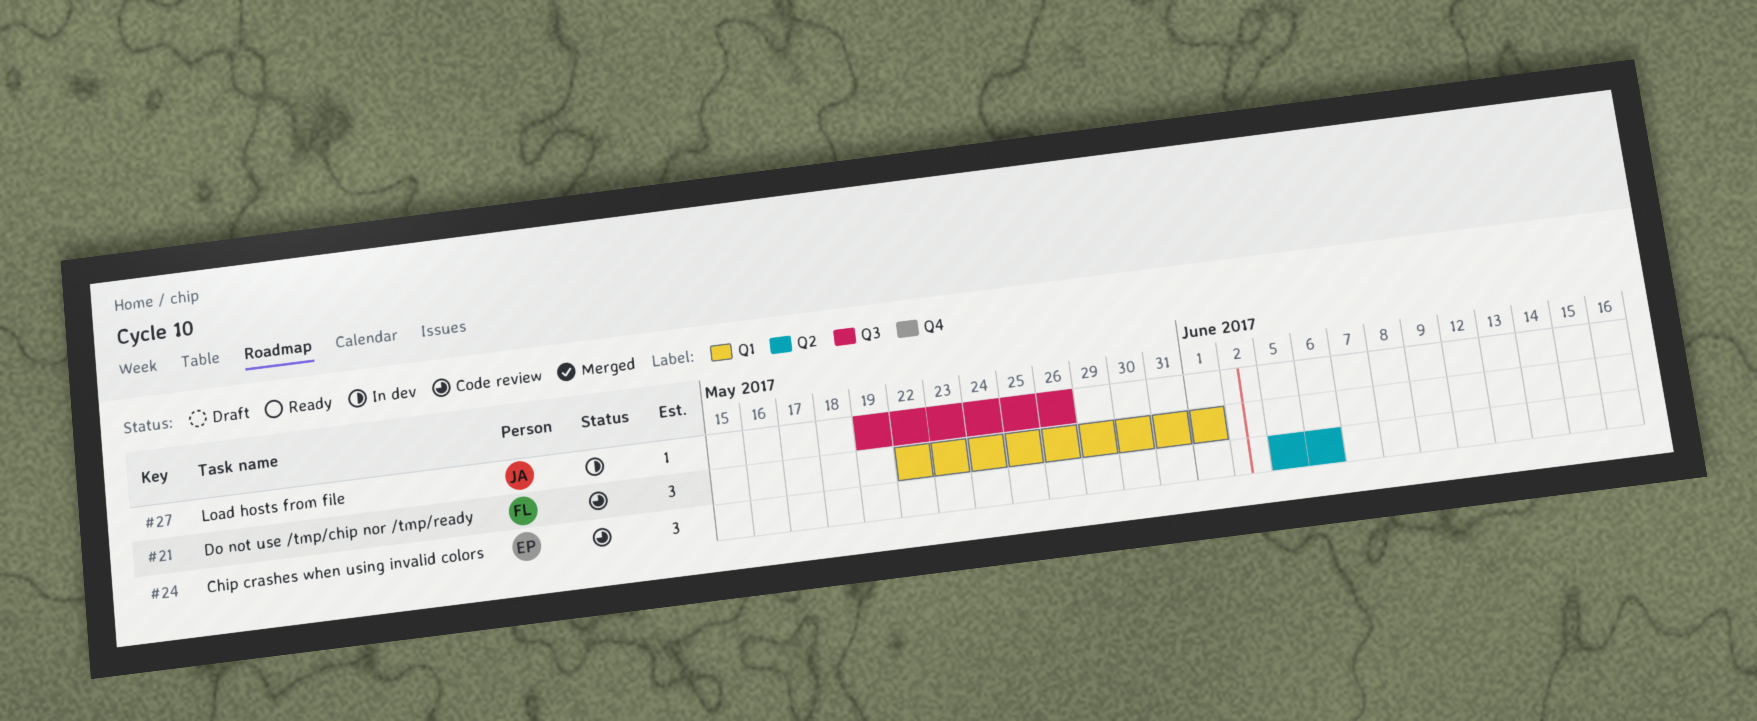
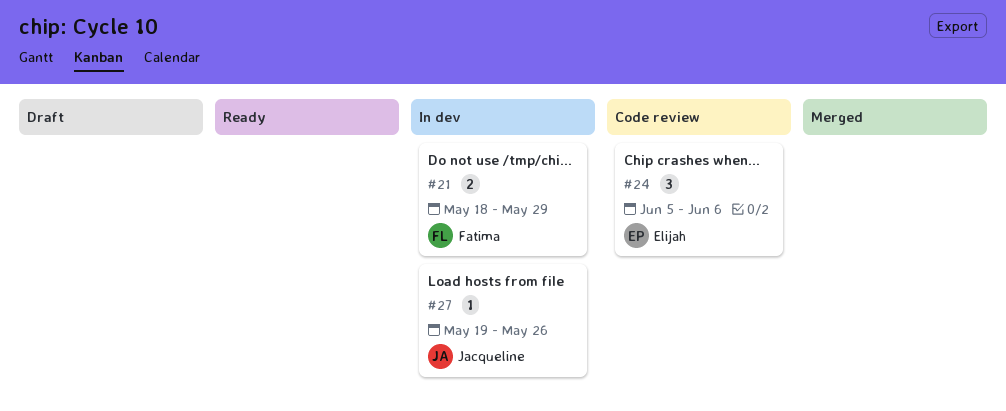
#21, status: Code review -> In dev
#21, estimate: 3 -> 2
#21, start: May 22 -> May 18
#21, due: Jun 1 -> May 29

